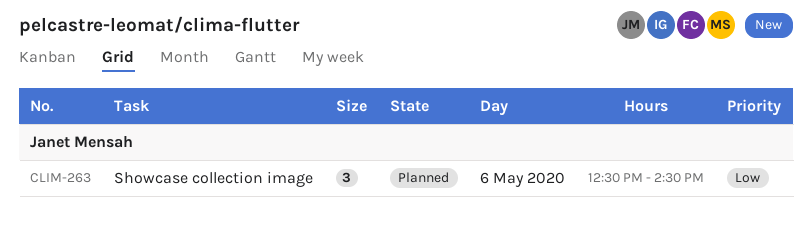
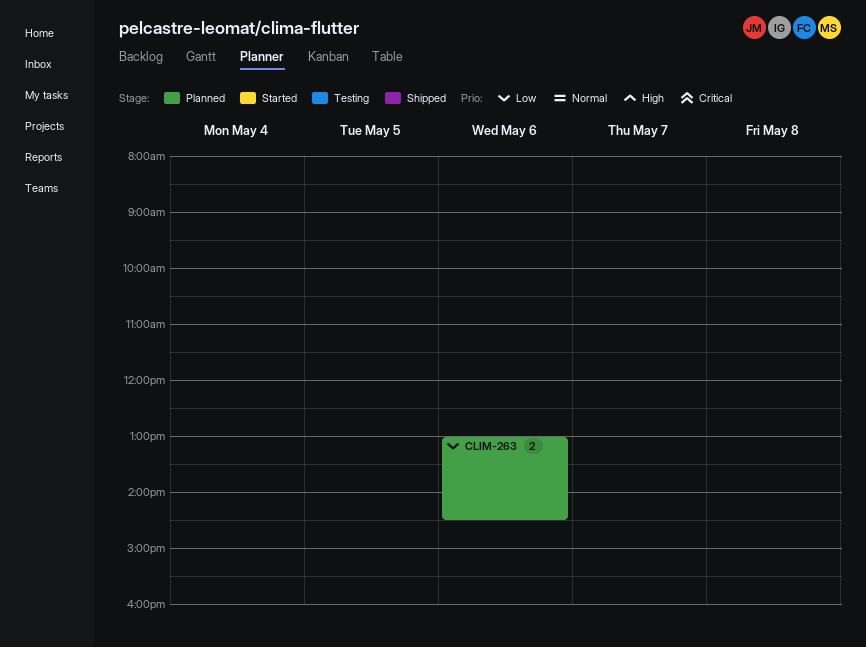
CLIM-263, estimate: 3 -> 2
CLIM-263, begins: 12:30 -> 13:00

